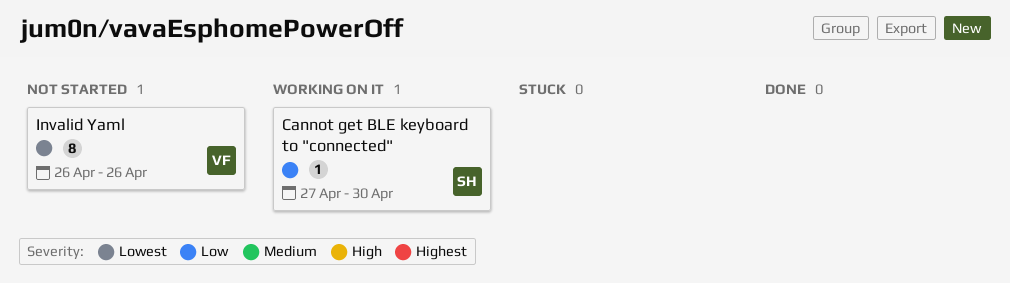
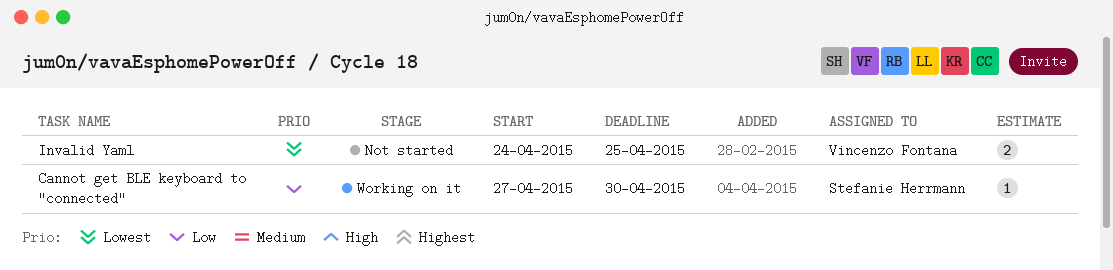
Invalid Yaml, estimate: 8 -> 2
Invalid Yaml, start: Apr 26 -> Apr 24
Invalid Yaml, due: Apr 26 -> Apr 25

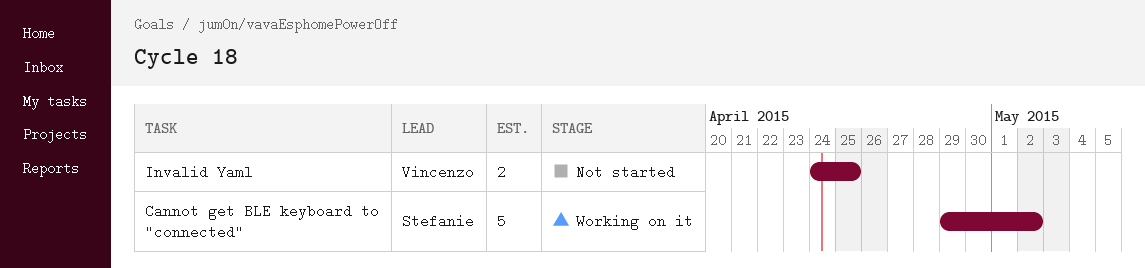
Cannot get BLE keyboard to "connected", estimate: 1 -> 5
Cannot get BLE keyboard to "connected", start: Apr 27 -> Apr 29
Cannot get BLE keyboard to "connected", due: Apr 30 -> May 2

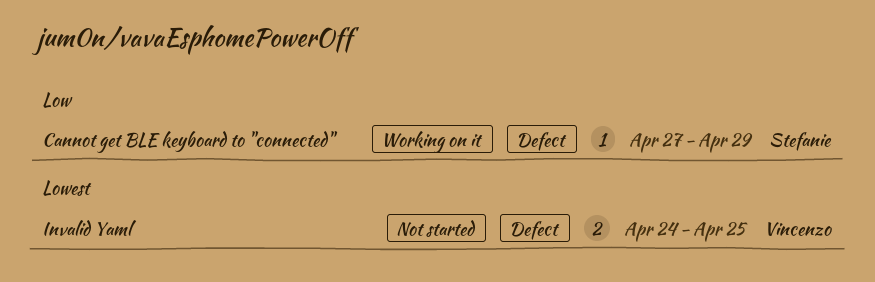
Cannot get BLE keyboard to "connected", estimate: 5 -> 1
Cannot get BLE keyboard to "connected", start: Apr 29 -> Apr 27
Cannot get BLE keyboard to "connected", due: May 2 -> Apr 29

